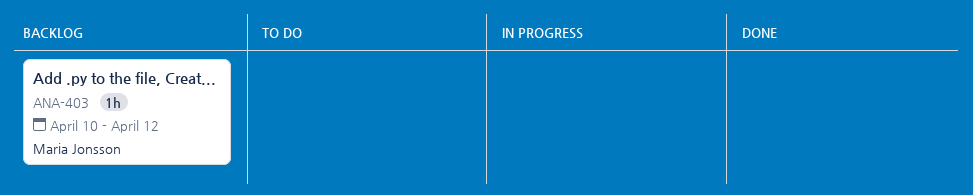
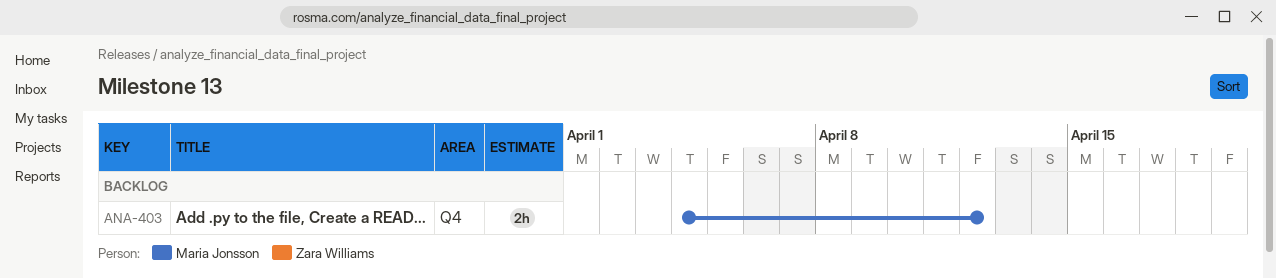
ANA-403, estimate: 1h -> 2h
ANA-403, start: Apr 10 -> Apr 4

